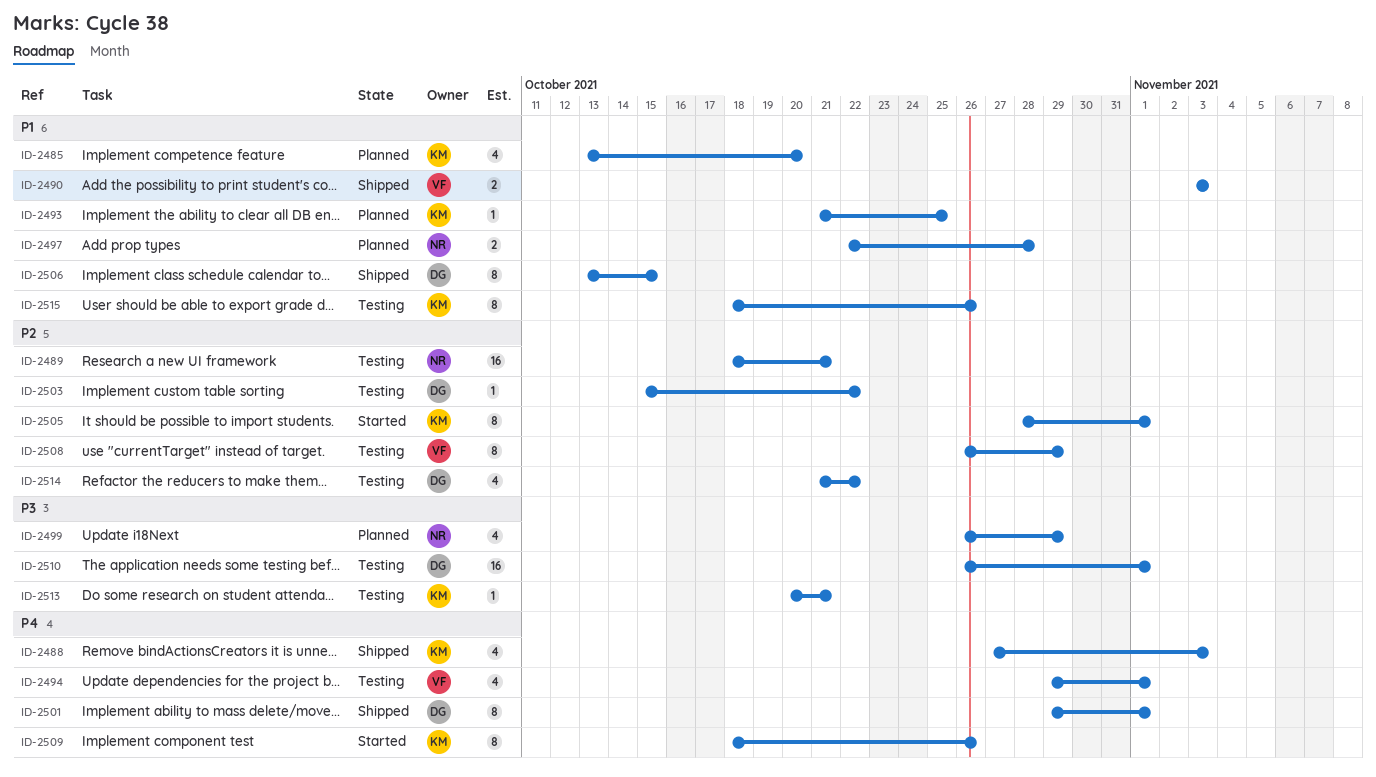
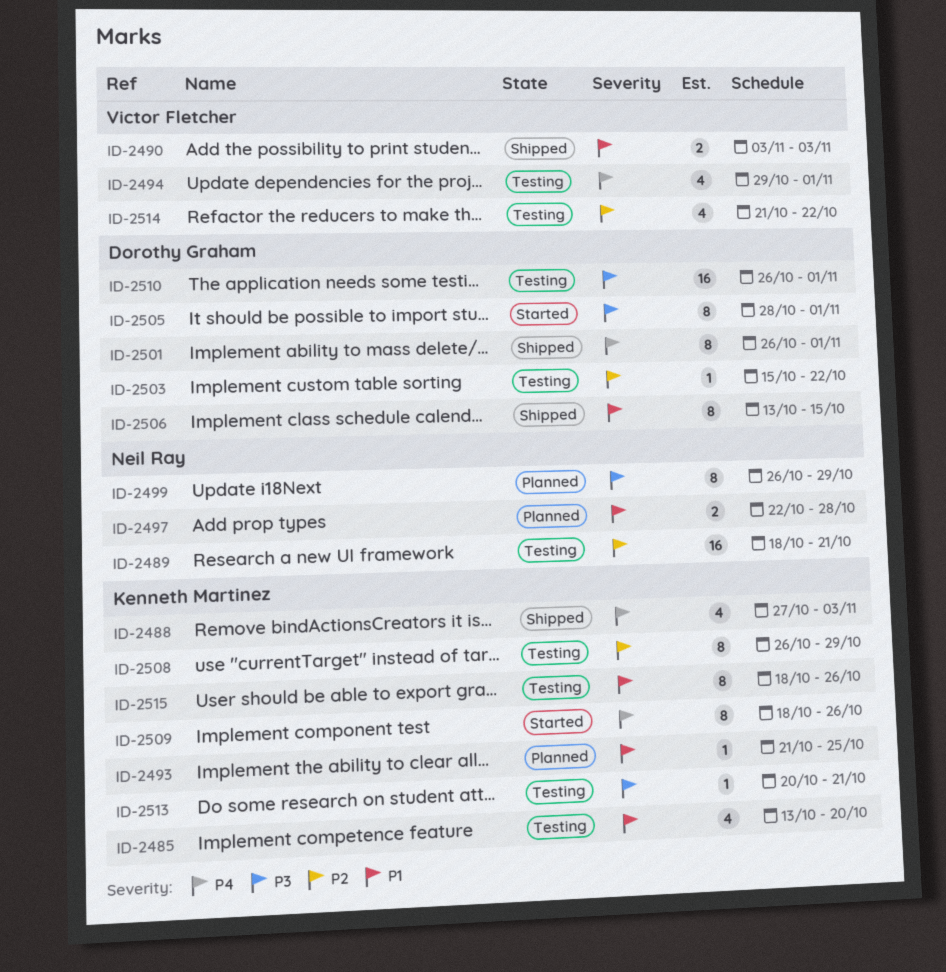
ID-2485, status: Planned -> Testing
ID-2499, estimate: 4 -> 8
ID-2501, start: Oct 29 -> Oct 26
ID-2505, owner: Kenneth Martinez -> Dorothy Graham
ID-2505, priority: P2 -> P3
ID-2508, owner: Victor Fletcher -> Kenneth Martinez
ID-2514, owner: Dorothy Graham -> Victor Fletcher

